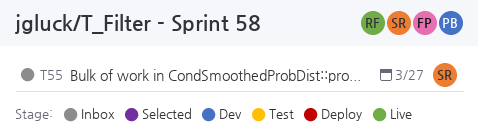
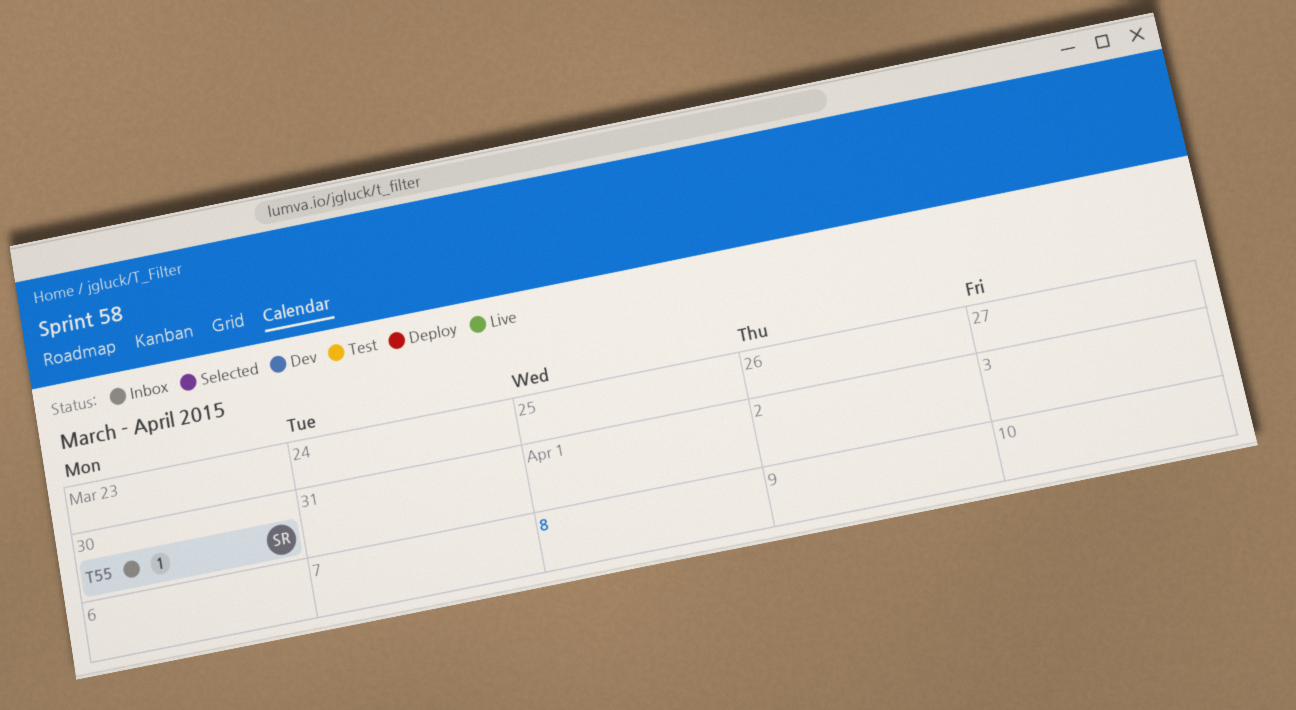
T55, due: Mar 27 -> Mar 30

